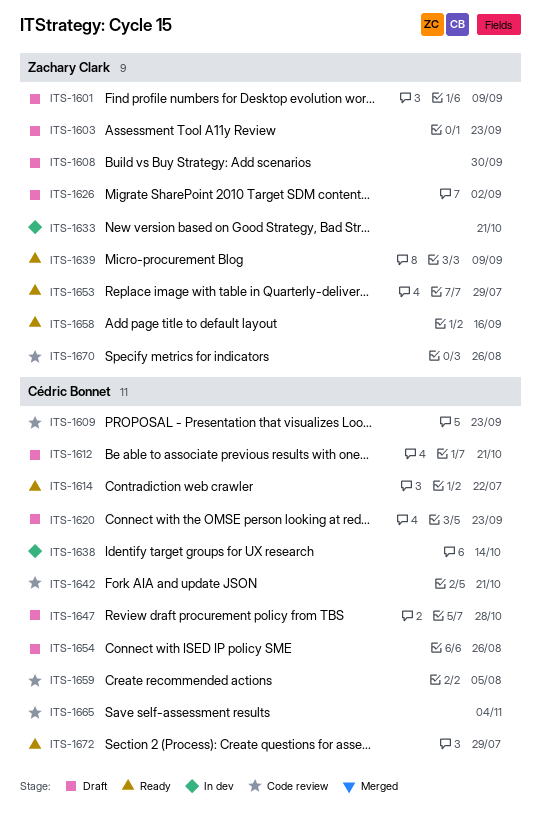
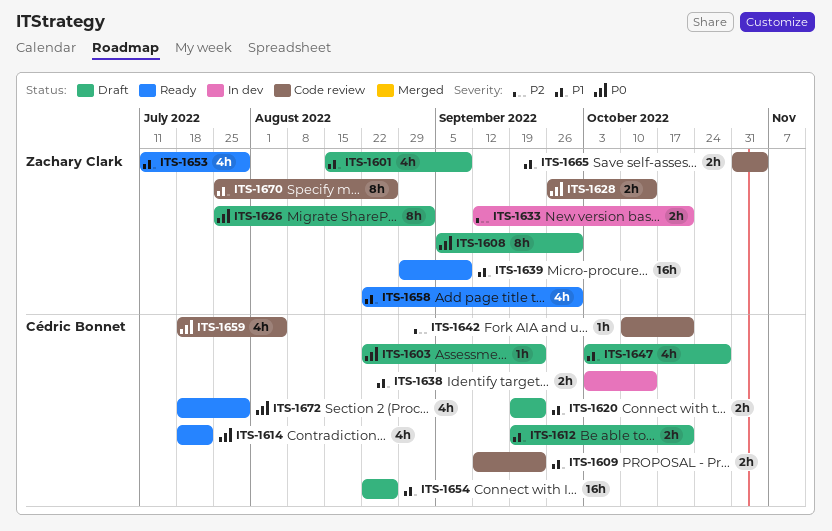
ITS-1603, owner: Zachary Clark -> Cédric Bonnet
ITS-1628: none -> present
ITS-1658, due: Sep 16 -> Sep 30
ITS-1665, owner: Cédric Bonnet -> Zachary Clark

